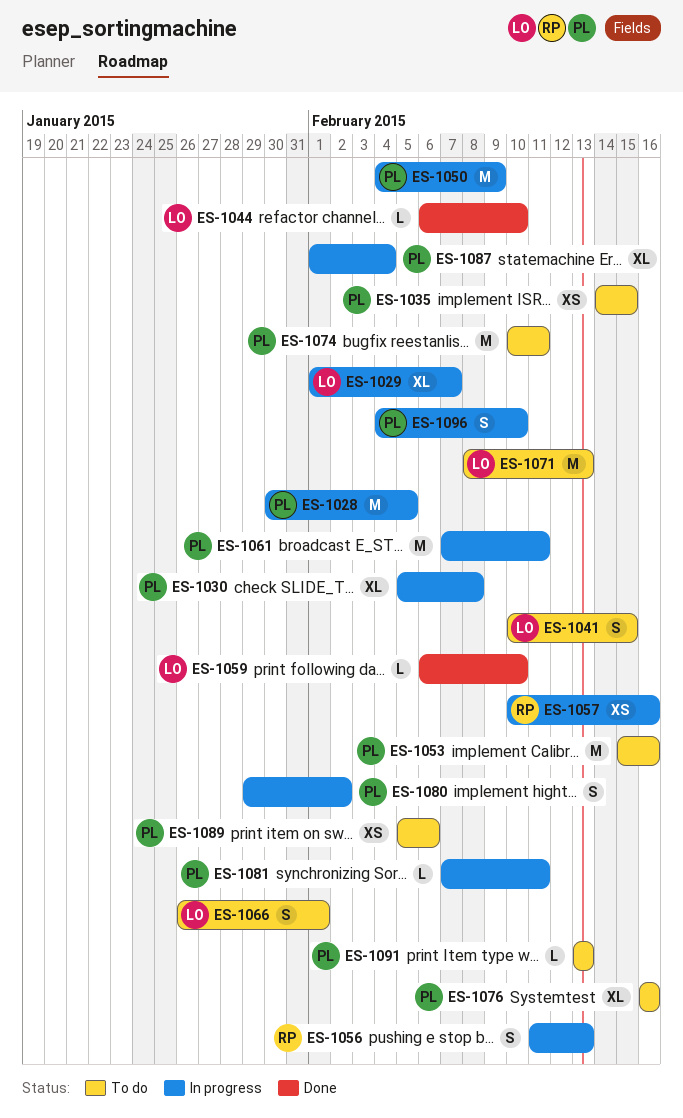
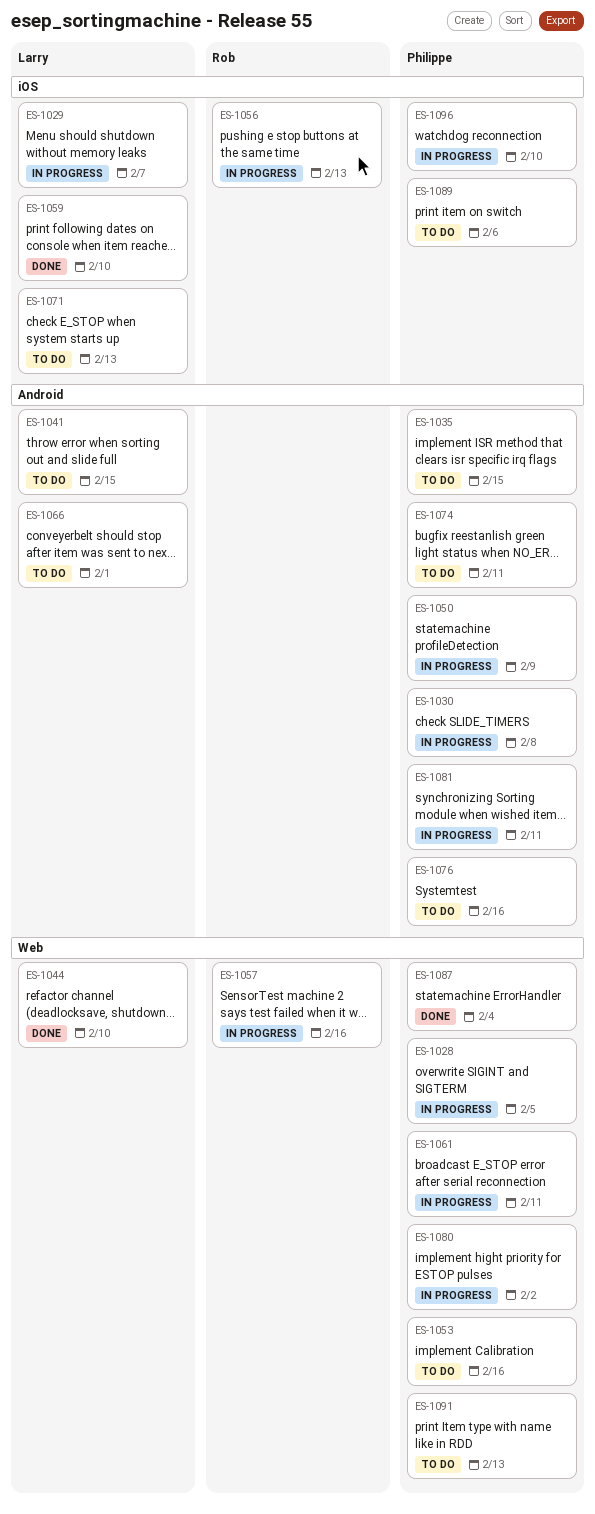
ES-1087, status: In progress -> Done

